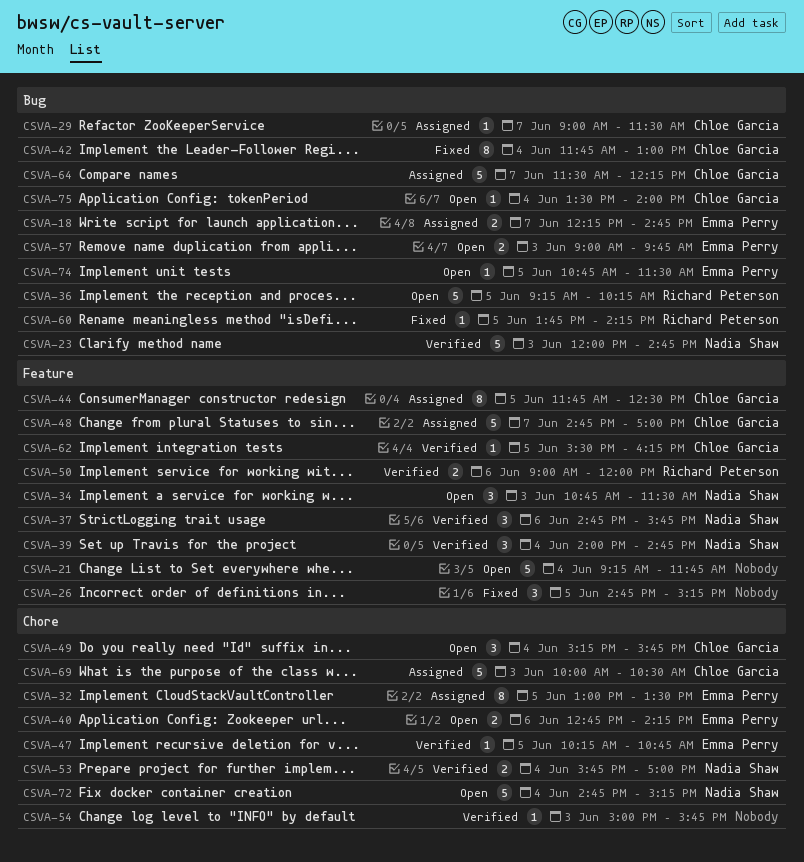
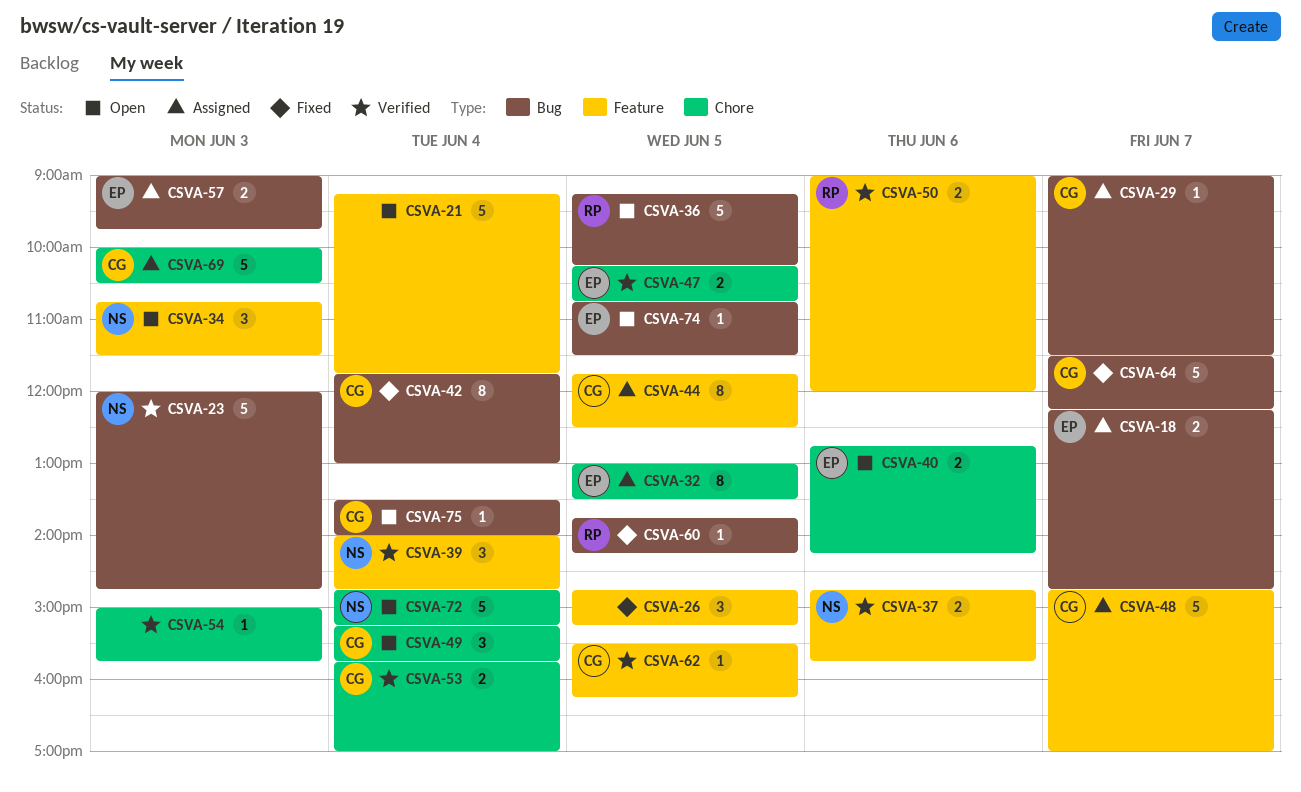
CSVA-37, estimate: 3 -> 2
CSVA-47, estimate: 1 -> 2
CSVA-53, owner: Nadia Shaw -> Chloe Garcia
CSVA-57, status: Open -> Assigned
CSVA-64, status: Assigned -> Fixed

